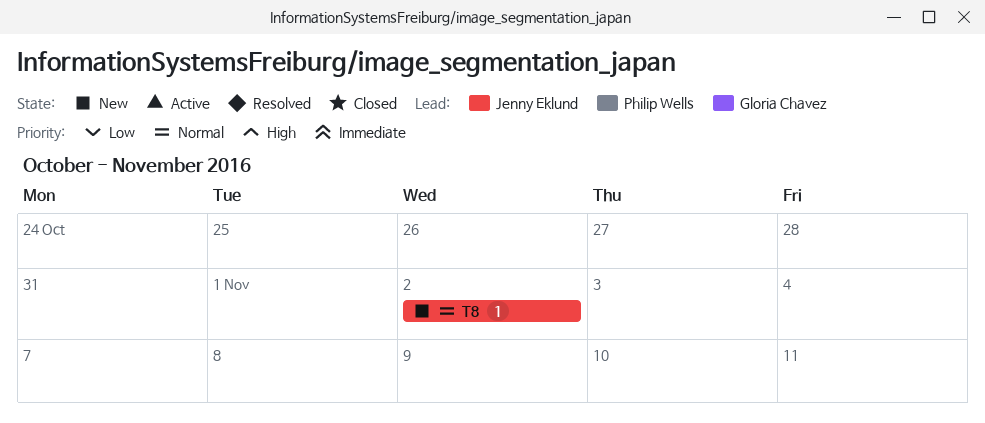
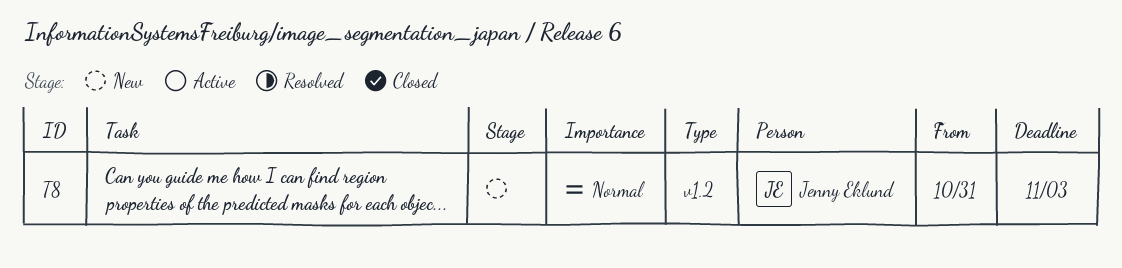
T8, start: Nov 2 -> Oct 31
T8, due: Nov 2 -> Nov 3

